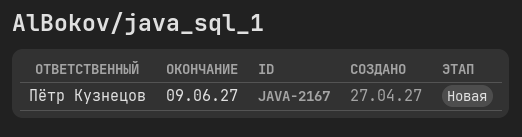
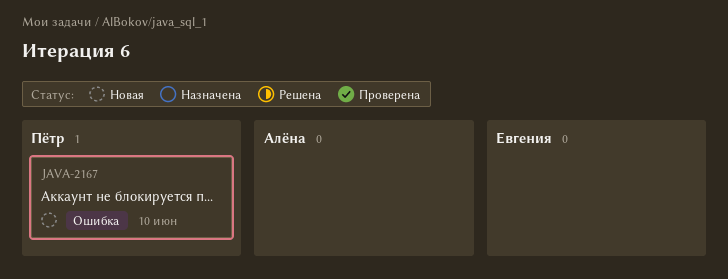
JAVA-2167, due: Jun 9 -> Jun 10

